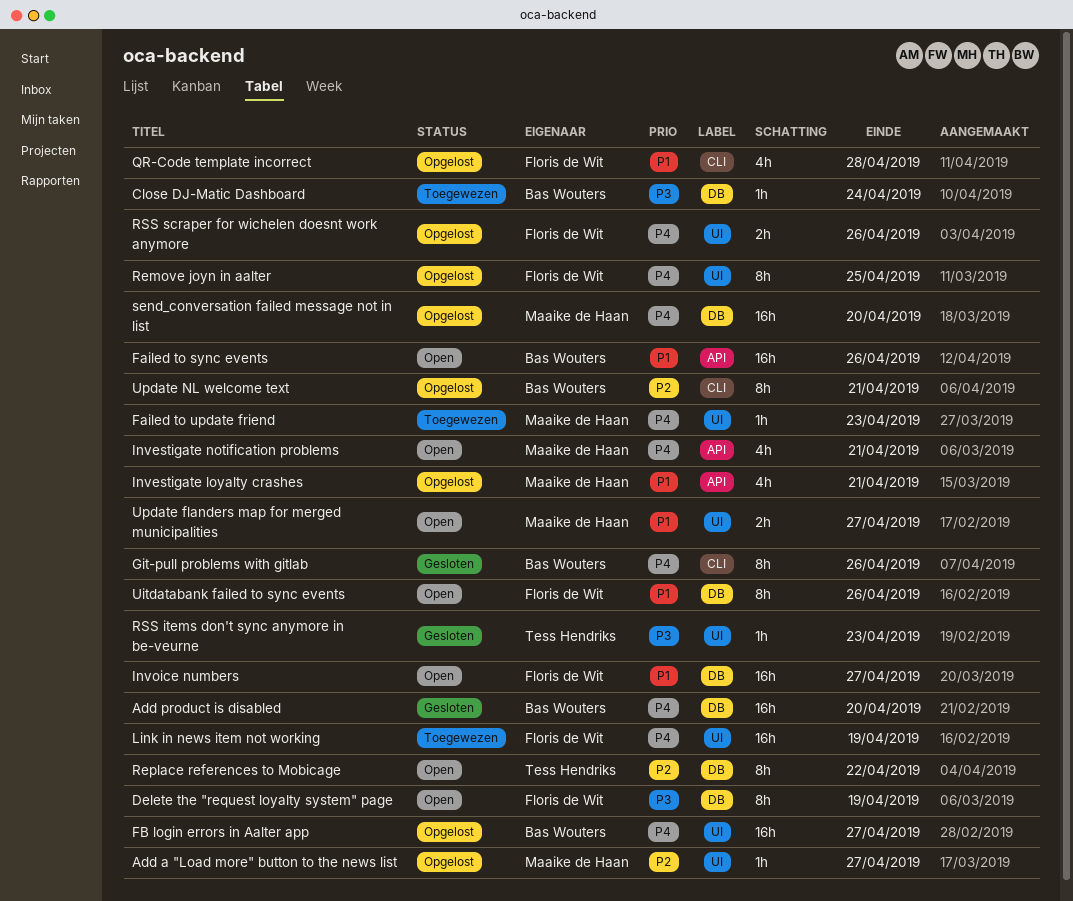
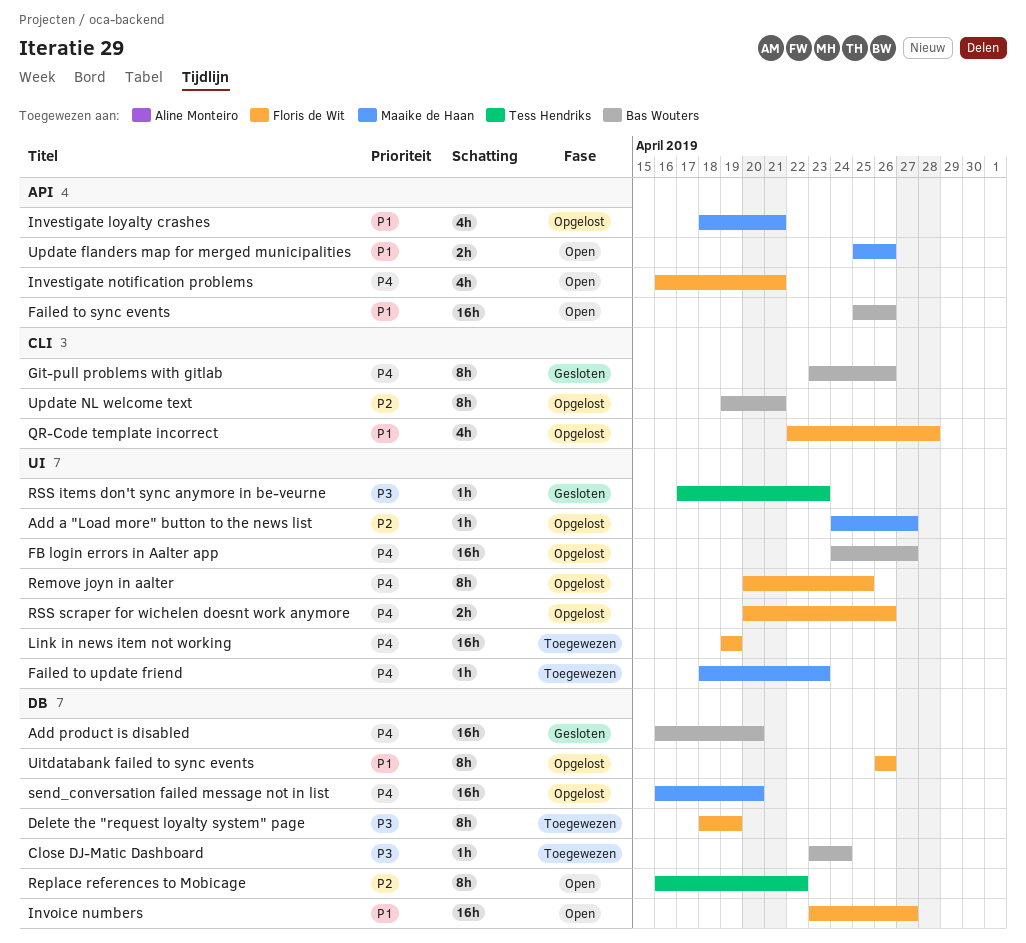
Delete the "request loyalty system" page, status: Open -> Toegewezen
Investigate notification problems, owner: Maaike de Haan -> Floris de Wit
Uitdatabank failed to sync events, status: Open -> Opgelost
Update flanders map for merged municipalities, label: UI -> API
Update flanders map for merged municipalities, due: Apr 27 -> Apr 26

